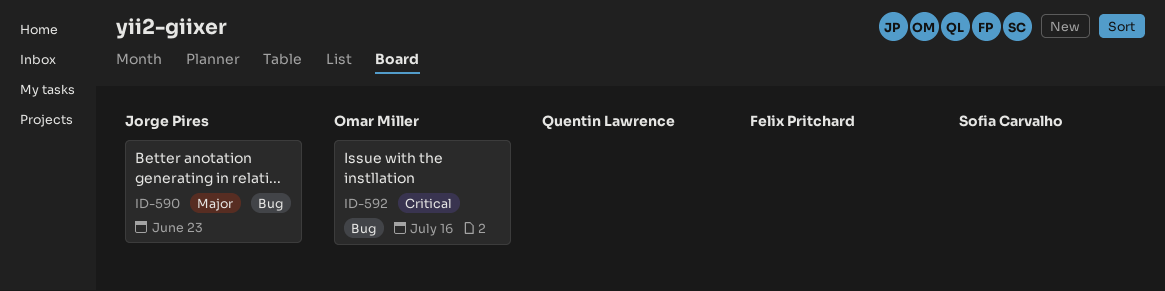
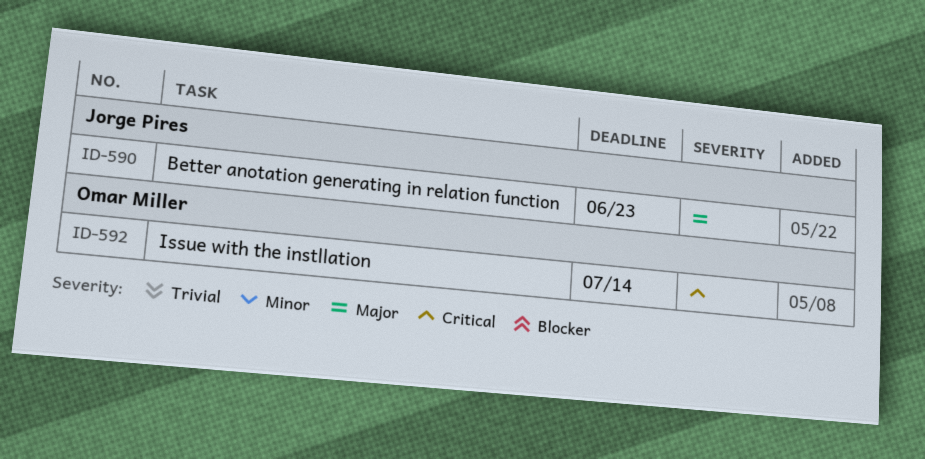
ID-592, due: Jul 16 -> Jul 14

